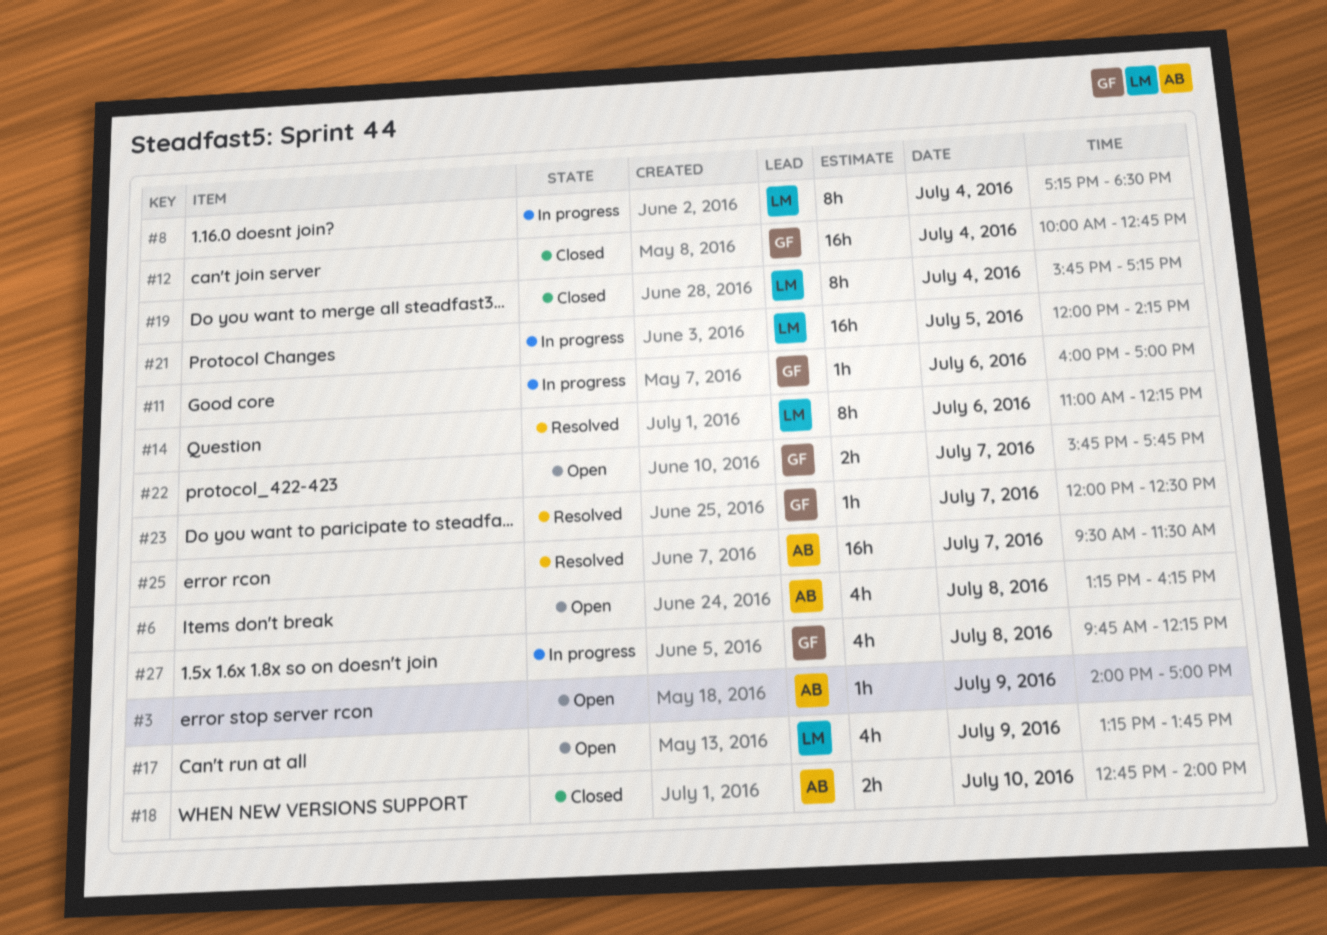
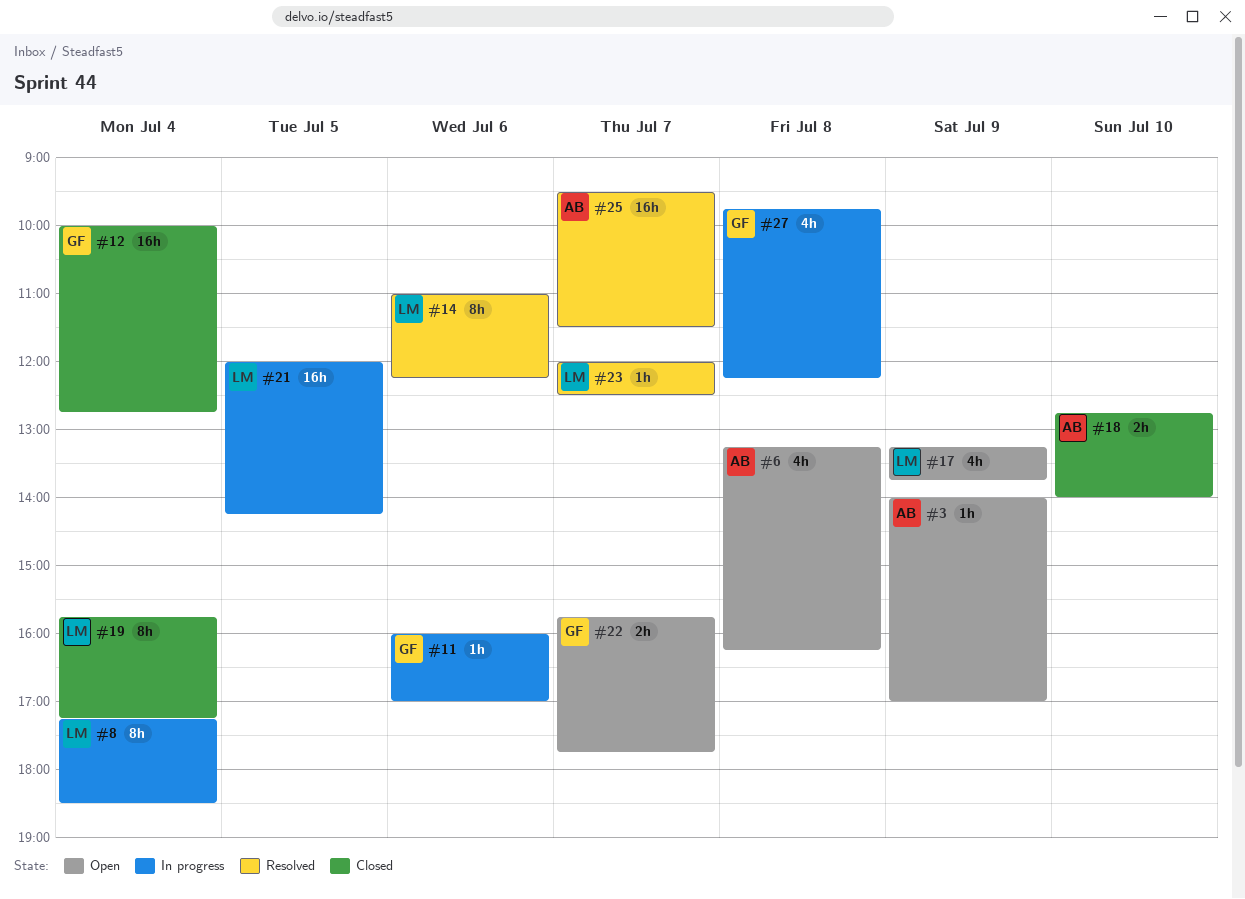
#23, owner: GF -> LM

